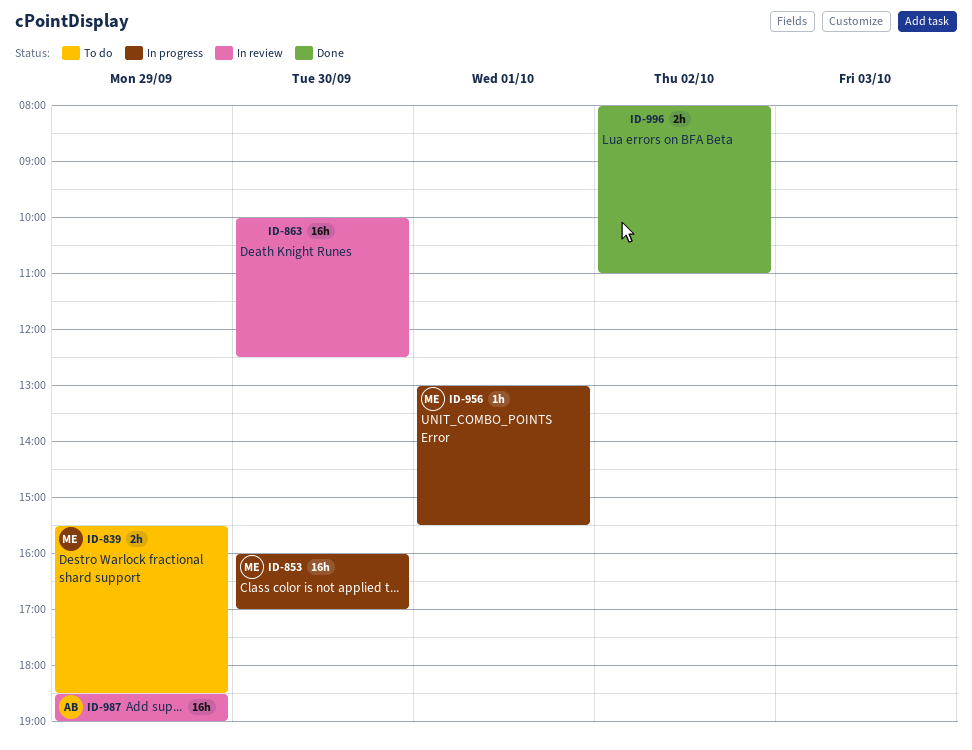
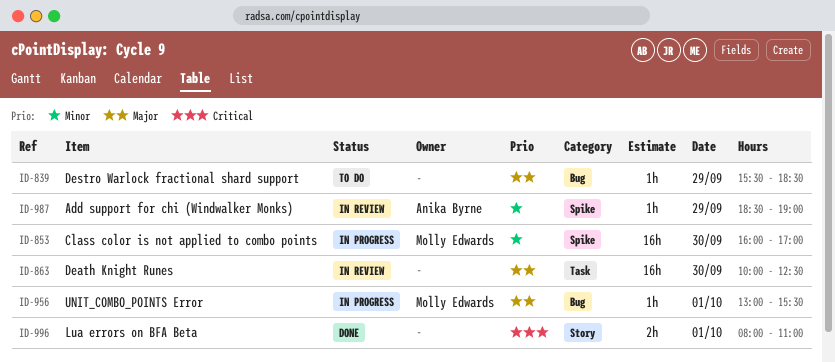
ID-839, owner: Molly Edwards -> none
ID-839, estimate: 2h -> 1h
ID-987, estimate: 16h -> 1h
ID-996, day: Oct 2 -> Oct 1

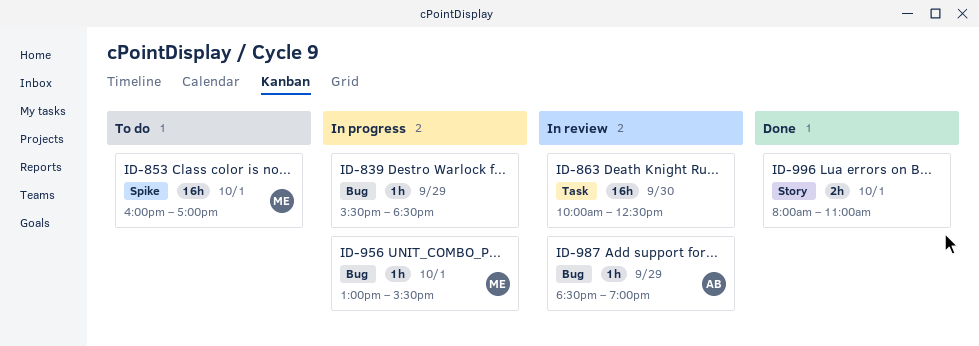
ID-839, status: To do -> In progress
ID-853, status: In progress -> To do
ID-853, day: Sep 30 -> Oct 1
ID-987, label: Spike -> Bug

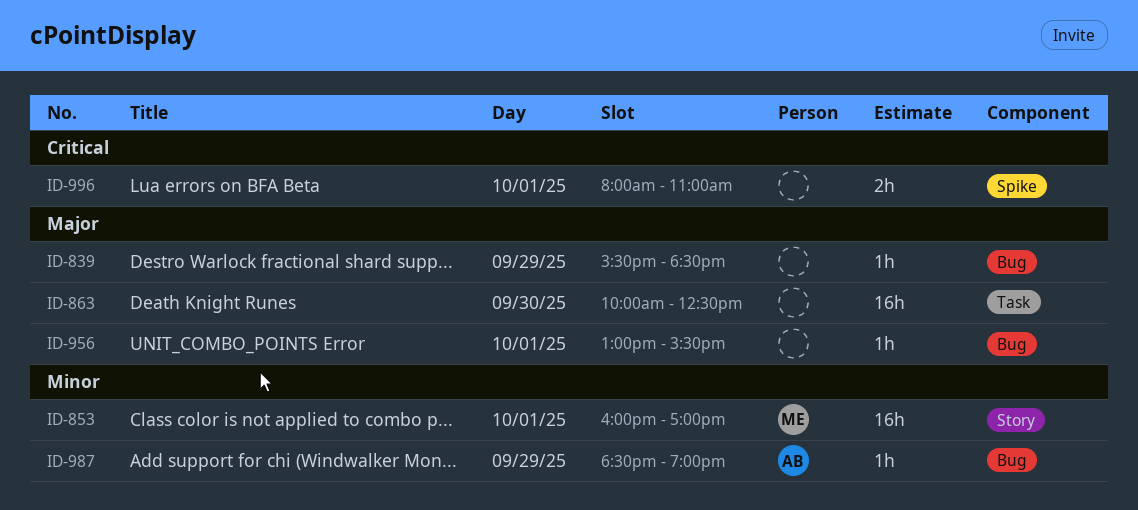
ID-853, label: Spike -> Story
ID-956, owner: ME -> none
ID-996, label: Story -> Spike

